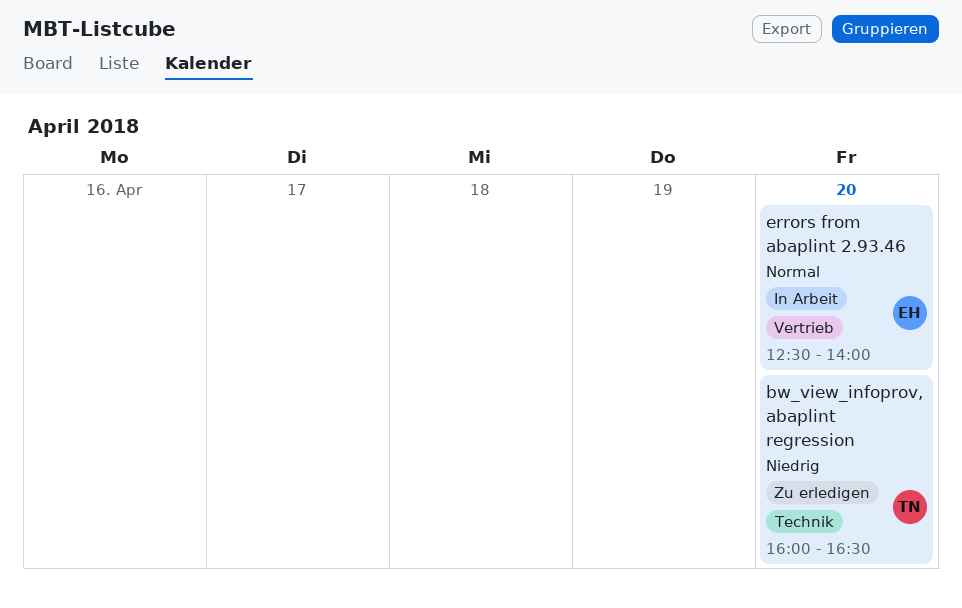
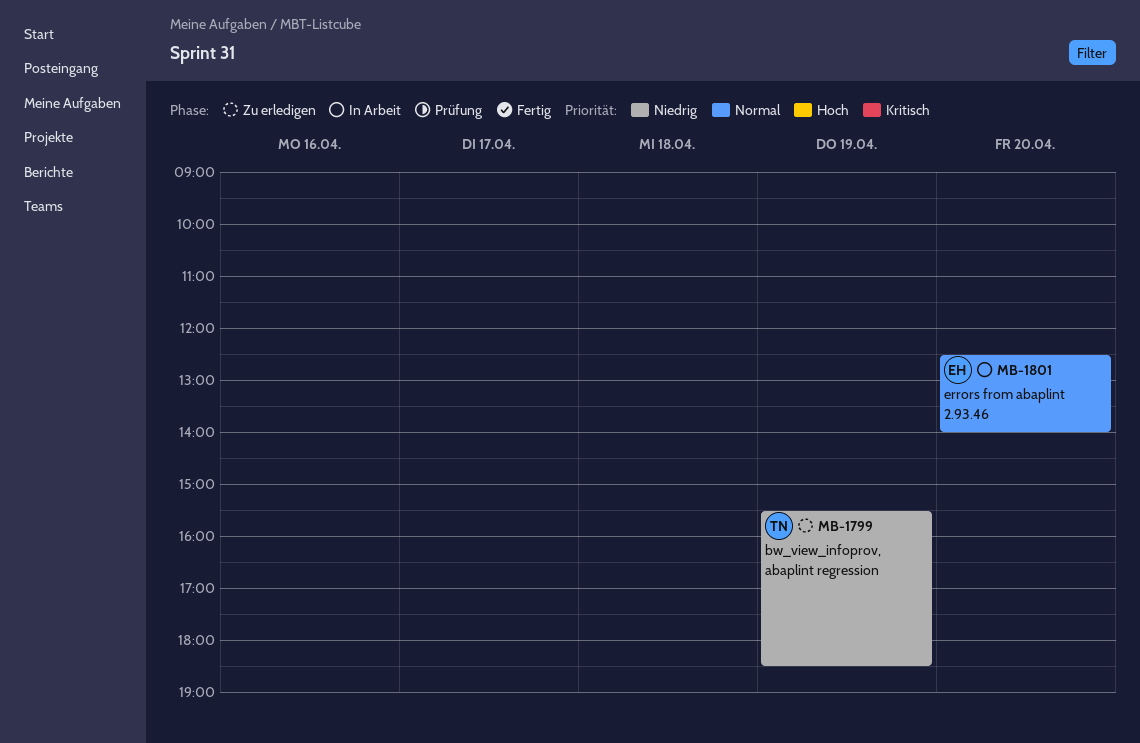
bw_view_infoprov, abaplint regression, day: Apr 20 -> Apr 19
bw_view_infoprov, abaplint regression, begins: 16:00 -> 15:30
bw_view_infoprov, abaplint regression, ends: 16:30 -> 18:30

